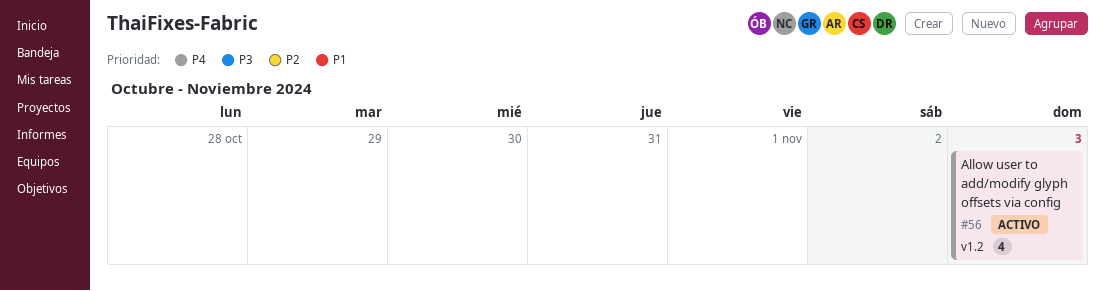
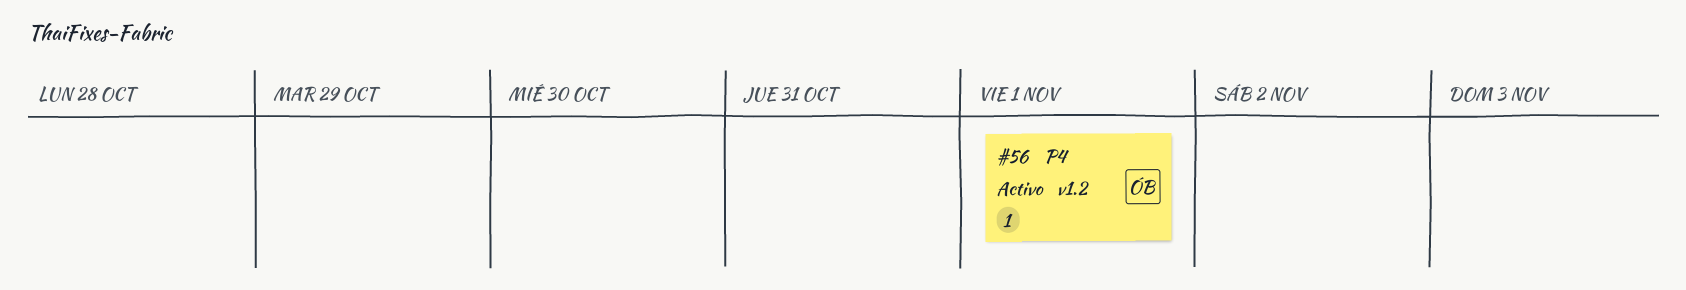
#56, estimate: 4 -> 1
#56, due: Nov 3 -> Nov 1

